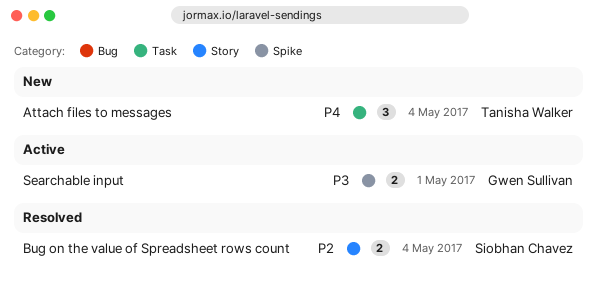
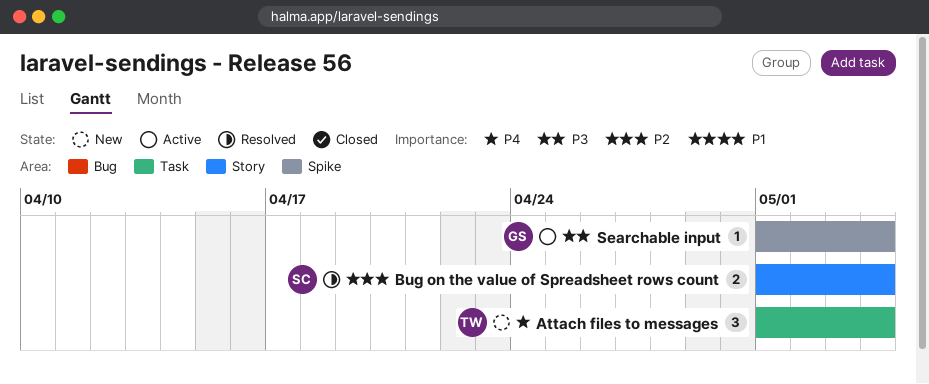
Searchable input, estimate: 2 -> 1
Searchable input, due: May 1 -> May 4

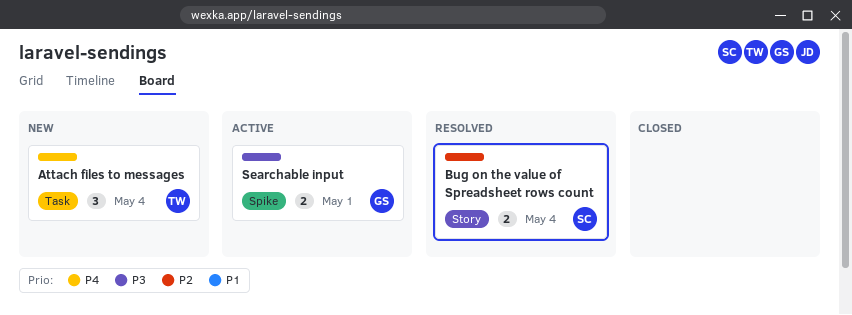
Searchable input, estimate: 1 -> 2
Searchable input, due: May 4 -> May 1

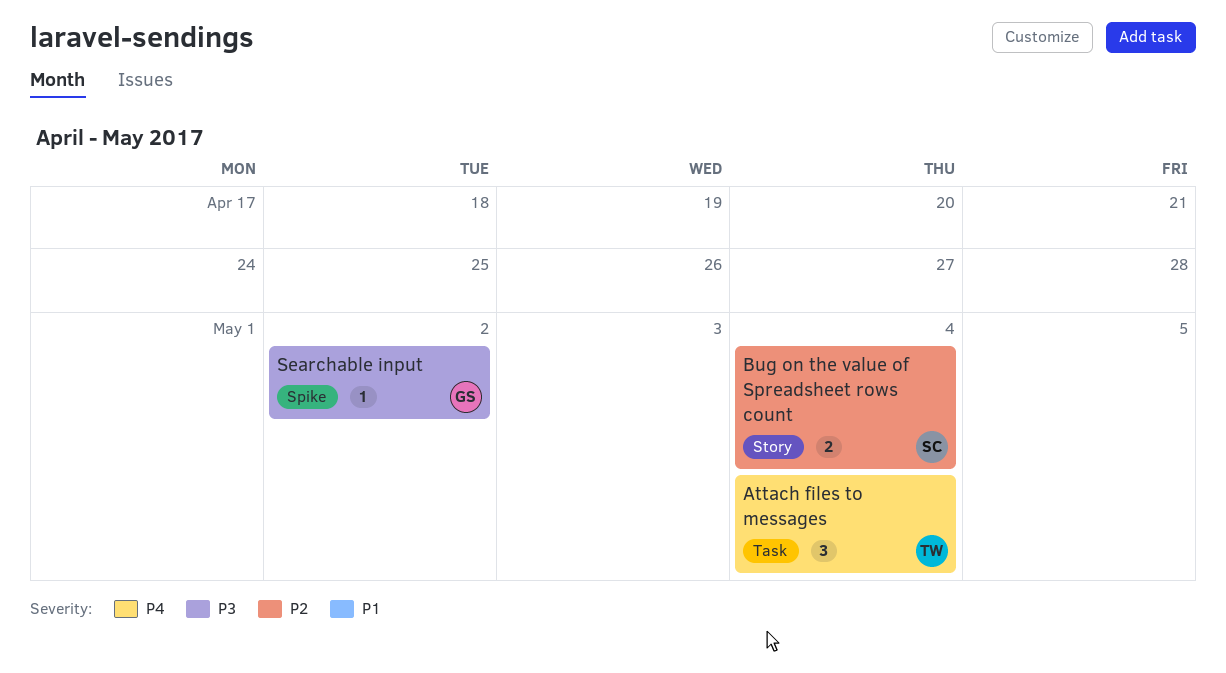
Searchable input, estimate: 2 -> 1
Searchable input, due: May 1 -> May 2

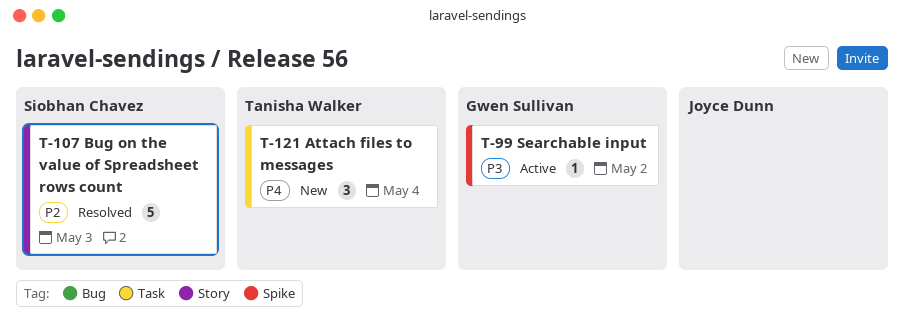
Bug on the value of Spreadsheet rows count, estimate: 2 -> 5
Bug on the value of Spreadsheet rows count, due: May 4 -> May 3

